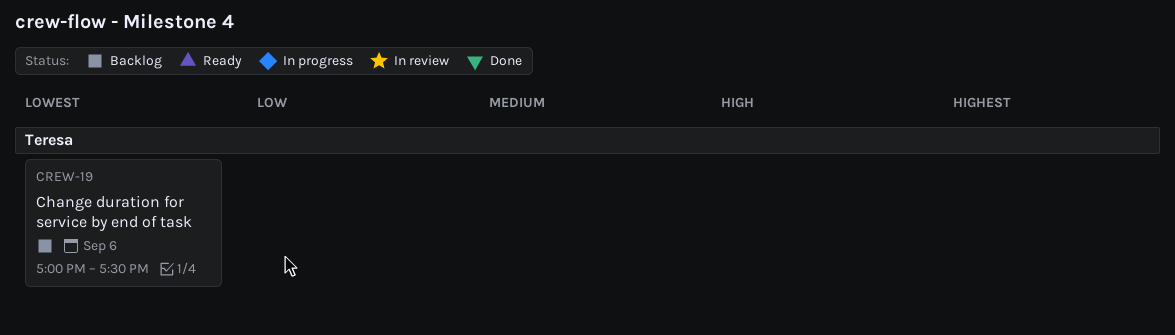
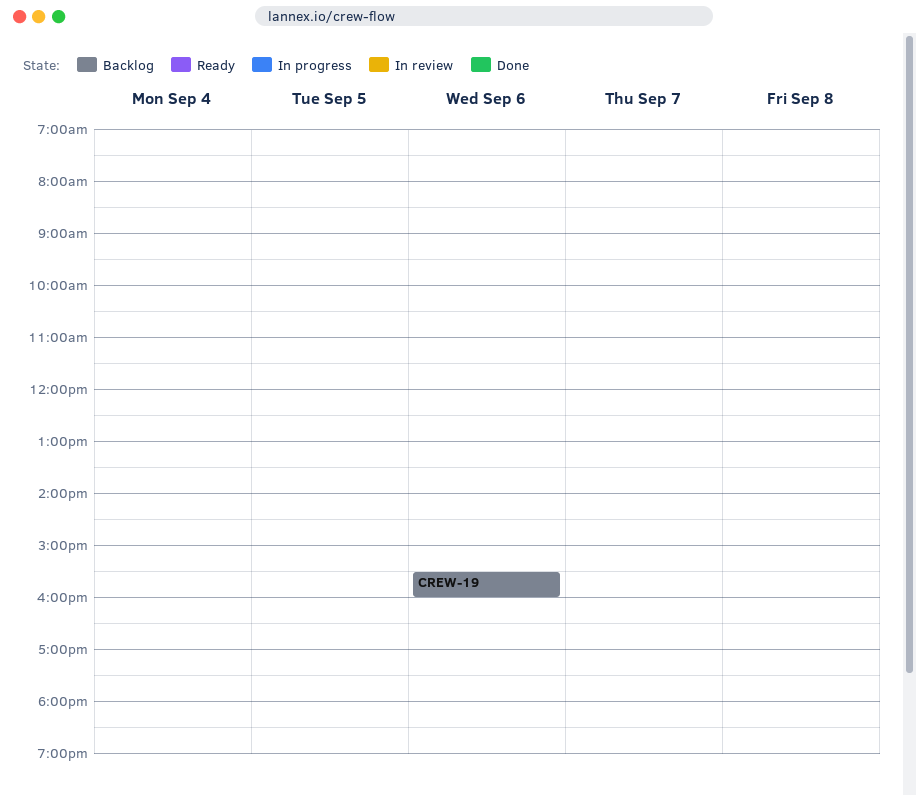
CREW-19, begins: 17:00 -> 15:30
CREW-19, ends: 17:30 -> 16:00

